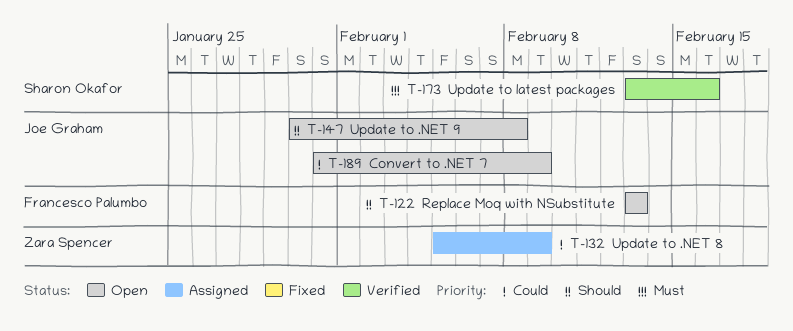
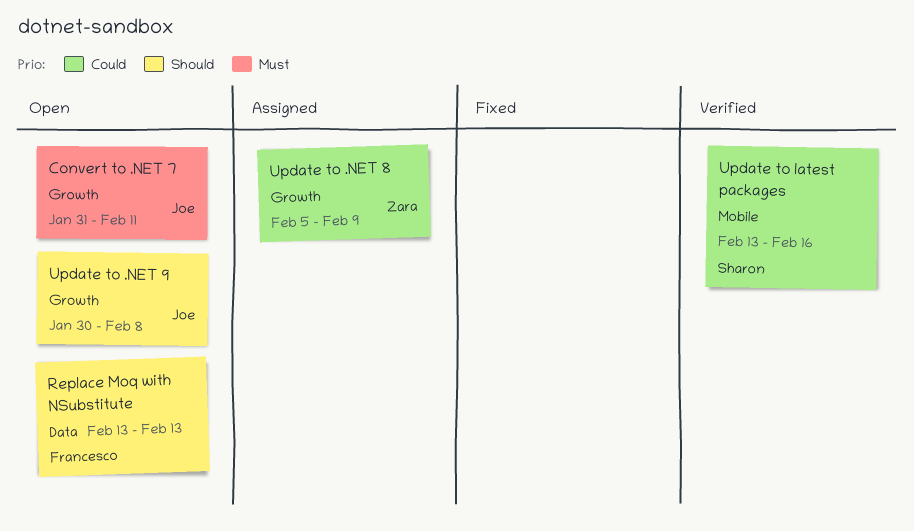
Convert to .NET 7, priority: Could -> Must
Convert to .NET 7, due: Feb 9 -> Feb 11
Update to latest packages, priority: Must -> Could

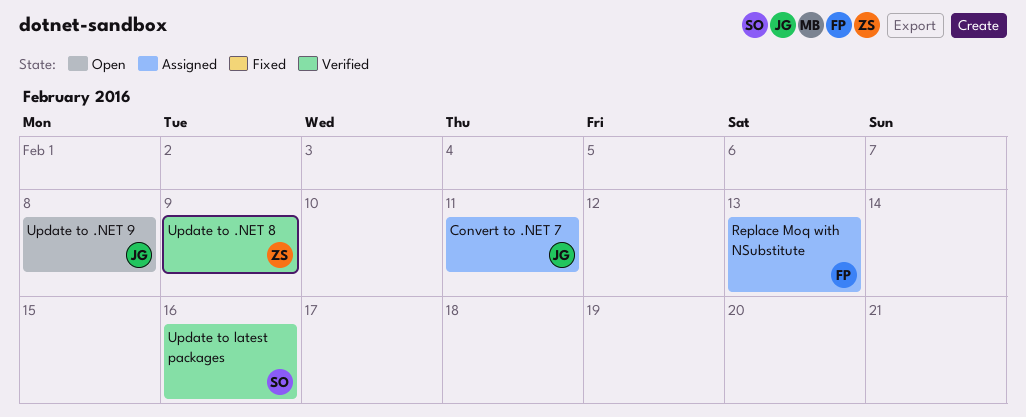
Convert to .NET 7, status: Open -> Assigned
Replace Moq with NSubstitute, status: Open -> Assigned
Update to .NET 8, status: Assigned -> Verified

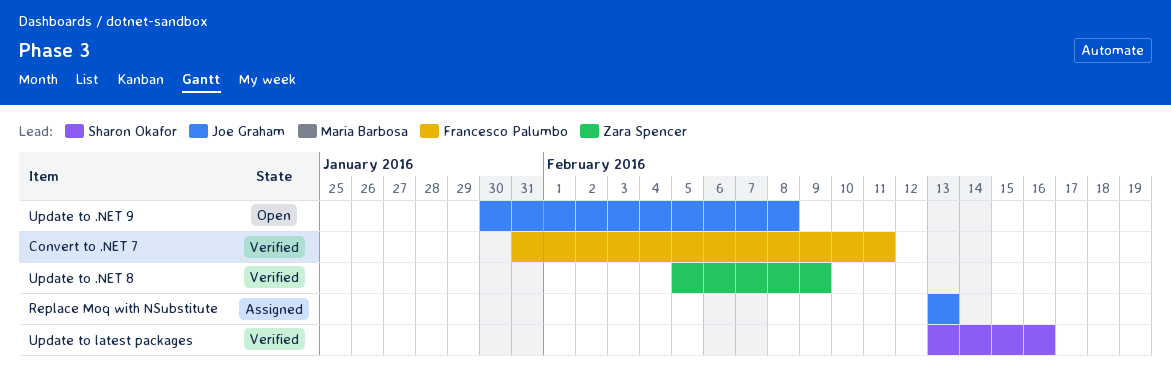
Convert to .NET 7, status: Assigned -> Verified
Convert to .NET 7, owner: Joe Graham -> Francesco Palumbo
Replace Moq with NSubstitute, owner: Francesco Palumbo -> Joe Graham

